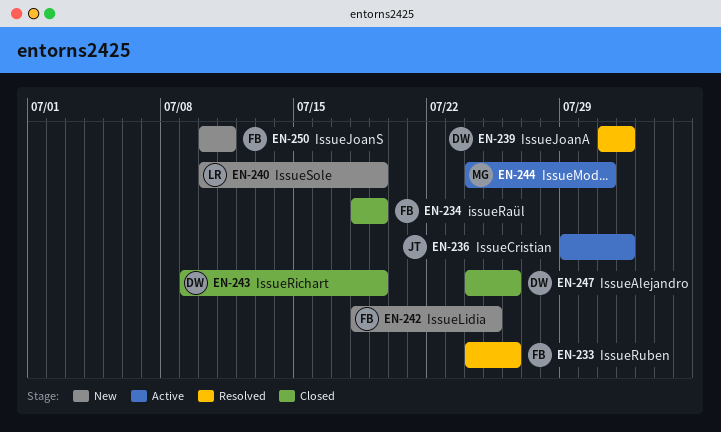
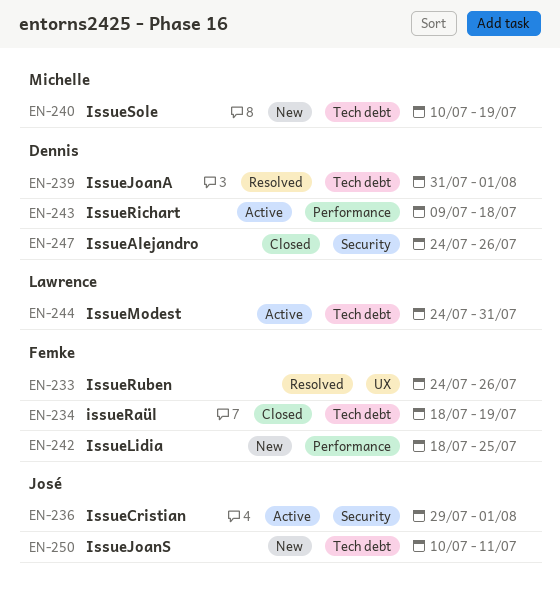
EN-240, owner: Lawrence -> Michelle
EN-243, status: Closed -> Active
EN-243, due: Jul 19 -> Jul 18
EN-244, owner: Michelle -> Lawrence
EN-250, owner: Femke -> José

